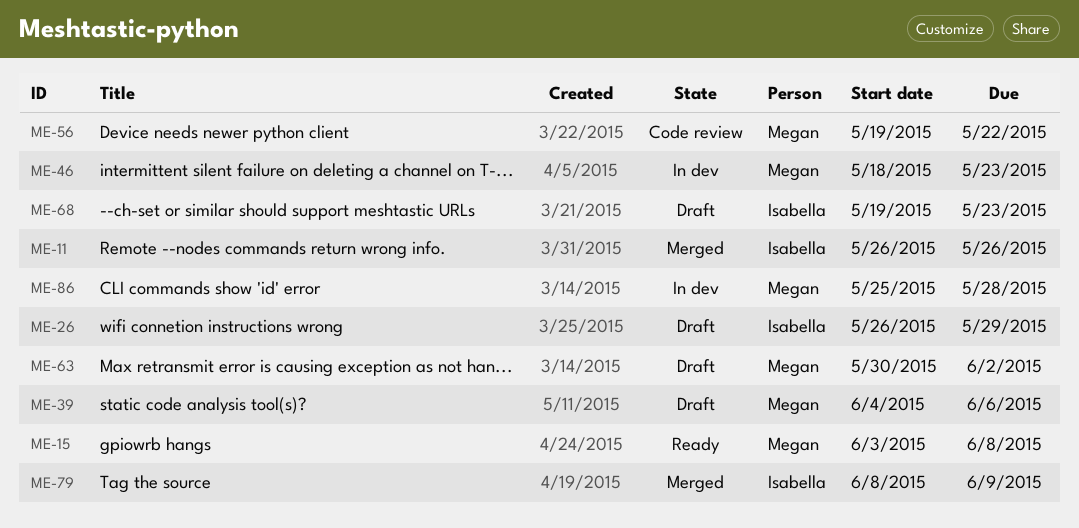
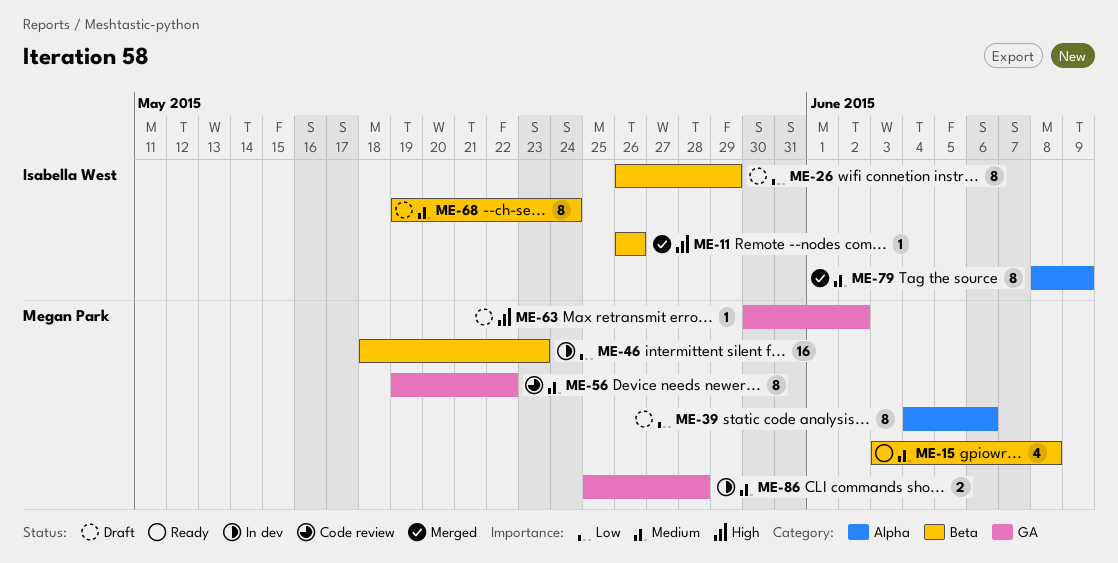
ME-68, due: May 23 -> May 24

